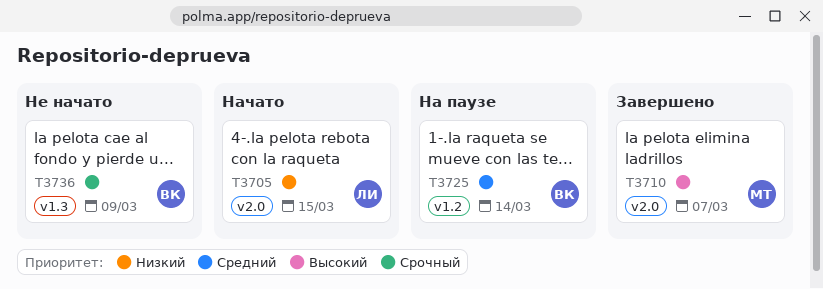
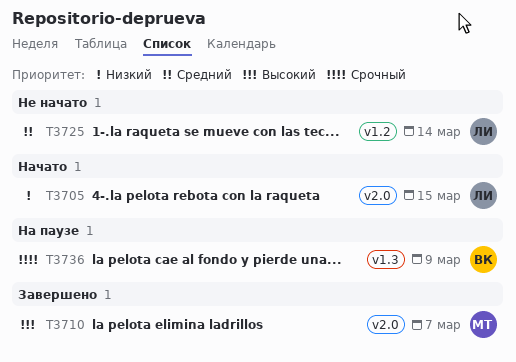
T3725, status: На паузе -> Не начато
T3725, owner: ВК -> ЛИ
T3736, status: Не начато -> На паузе

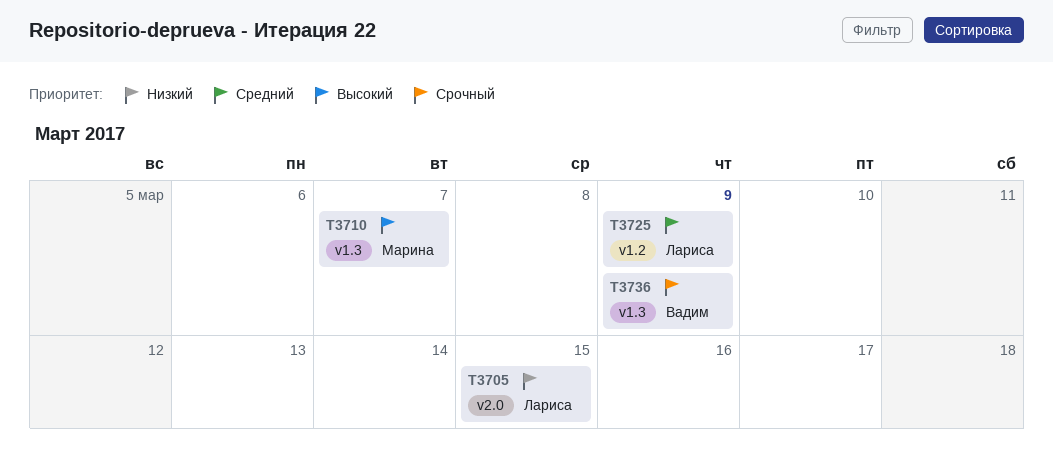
T3710, label: v2.0 -> v1.3
T3725, due: Mar 14 -> Mar 9

